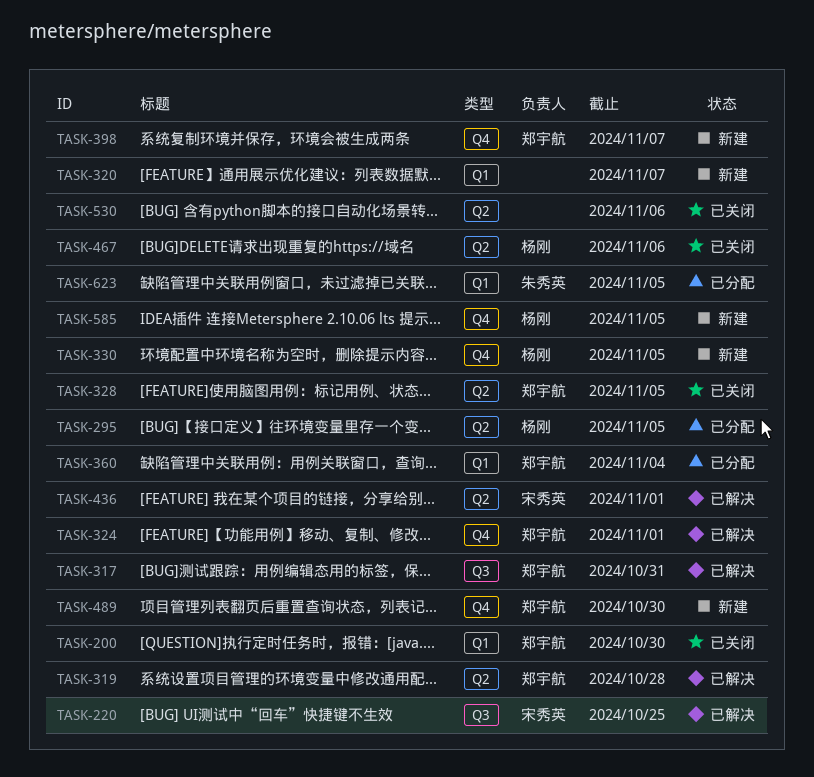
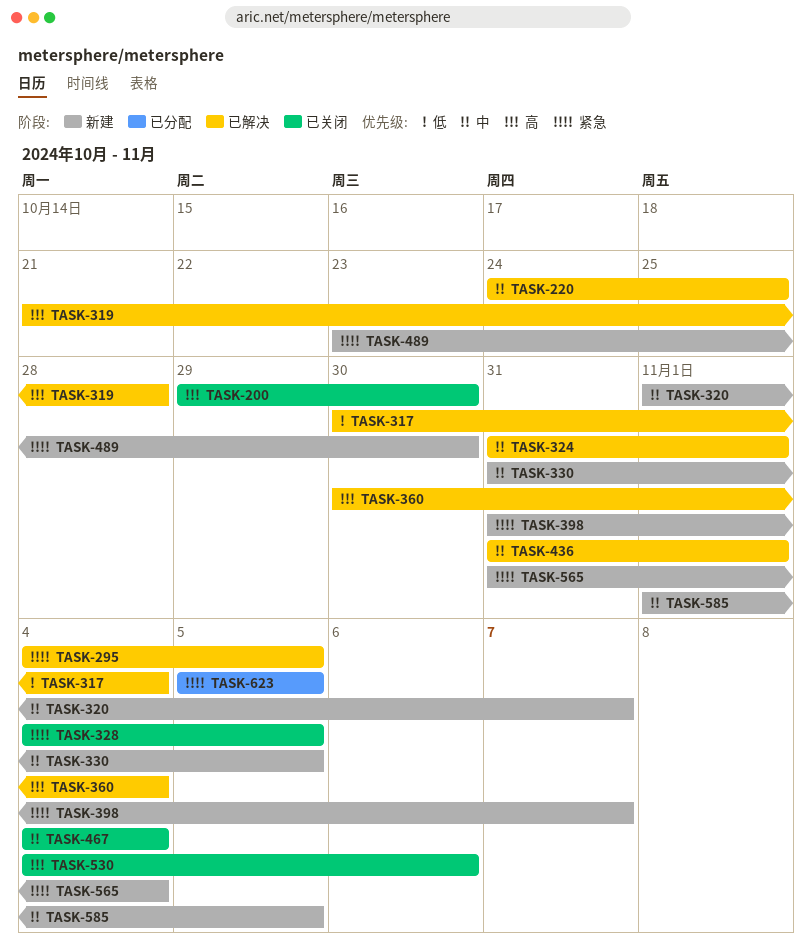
TASK-295, status: 已分配 -> 已解决
TASK-317, due: Oct 31 -> Nov 4
TASK-360, status: 已分配 -> 已解决
TASK-467, due: Nov 6 -> Nov 4
TASK-565: none -> present

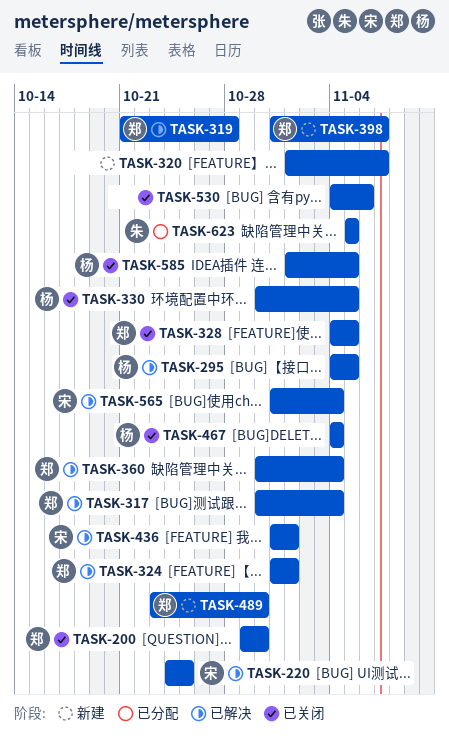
TASK-330, status: 新建 -> 已关闭
TASK-330, start: Oct 31 -> Oct 30
TASK-565, status: 新建 -> 已解决
TASK-585, status: 新建 -> 已关闭

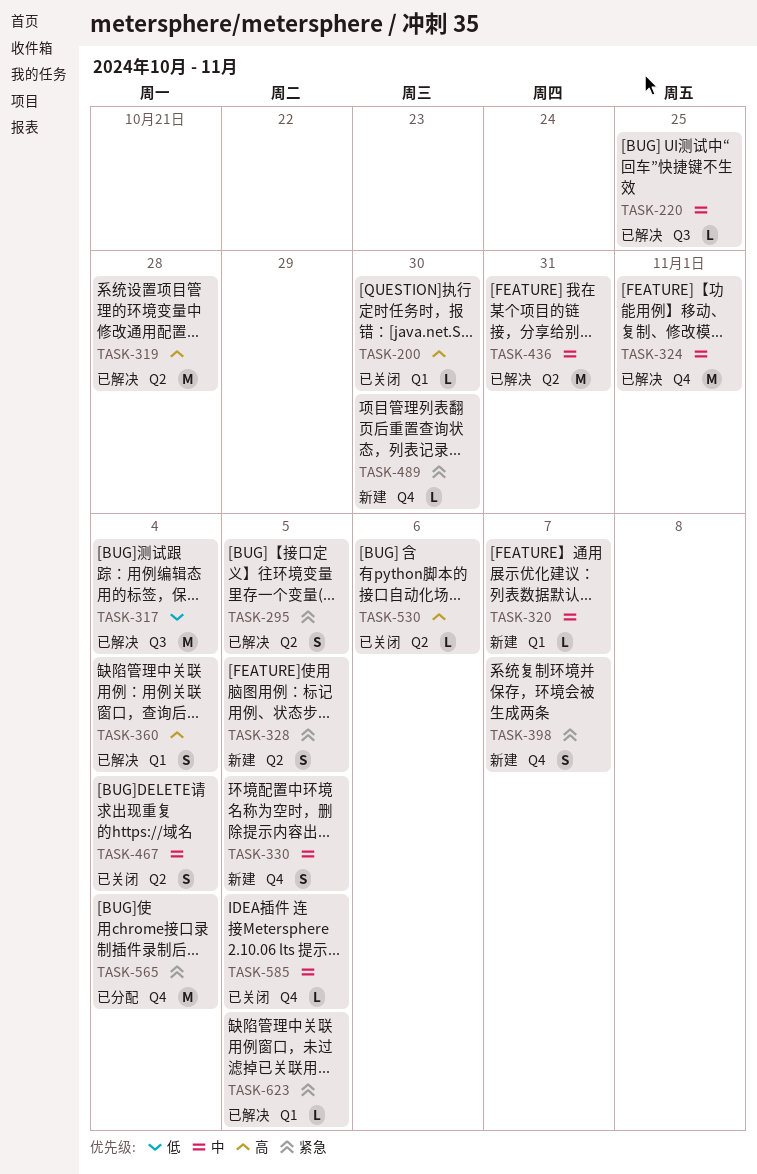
TASK-328, status: 已关闭 -> 新建
TASK-330, status: 已关闭 -> 新建
TASK-436, due: Nov 1 -> Oct 31
TASK-565, status: 已解决 -> 已分配
TASK-623, status: 已分配 -> 已解决

